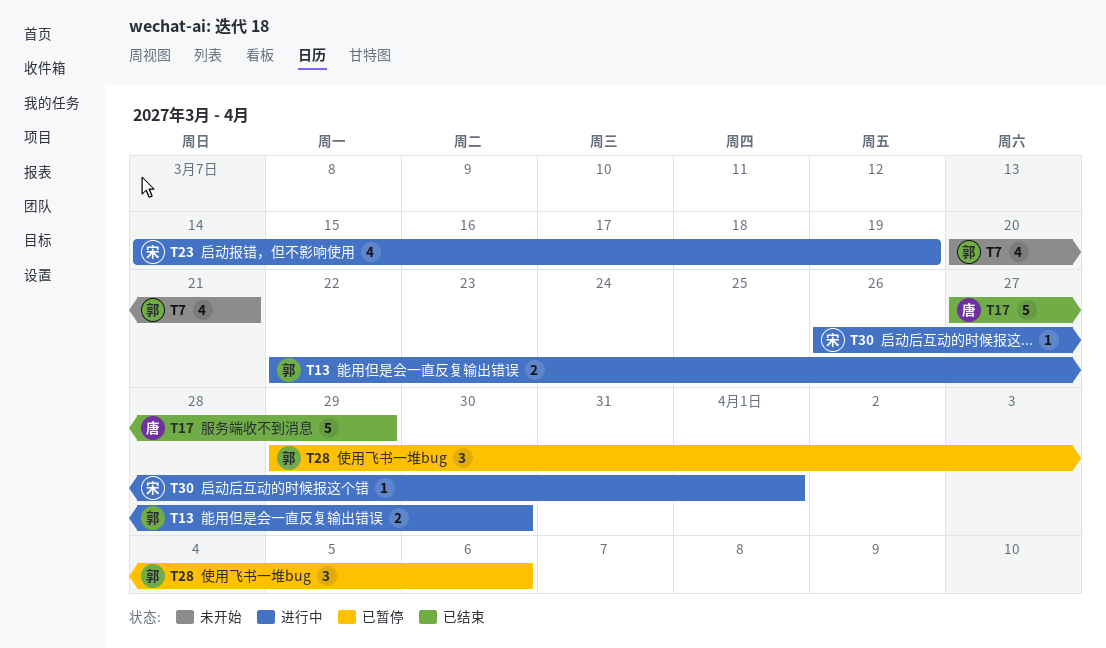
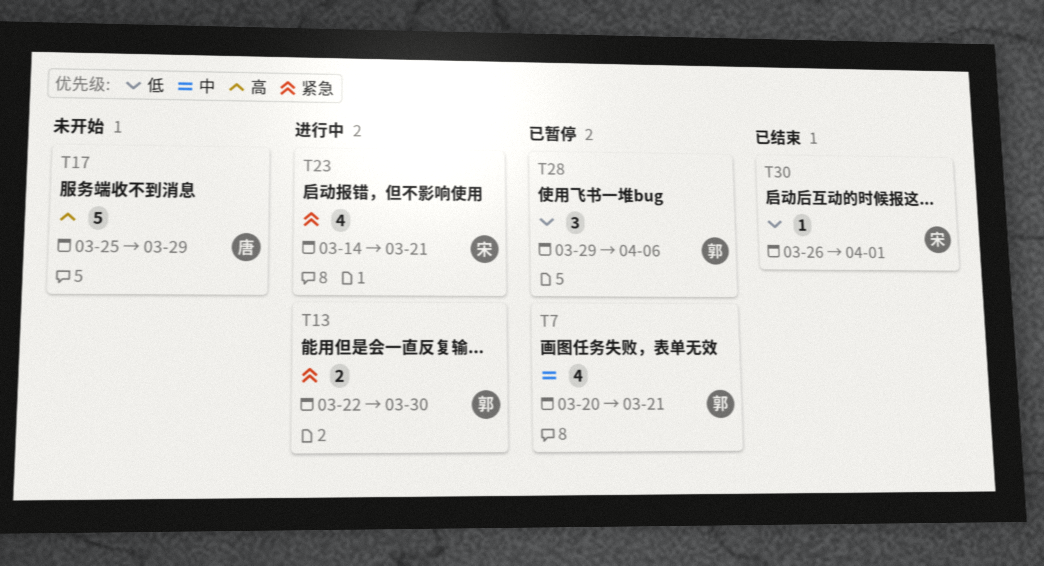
T7, status: 未开始 -> 已暂停
T17, status: 已结束 -> 未开始
T17, start: Mar 27 -> Mar 25
T23, due: Mar 19 -> Mar 21
T30, status: 进行中 -> 已结束

